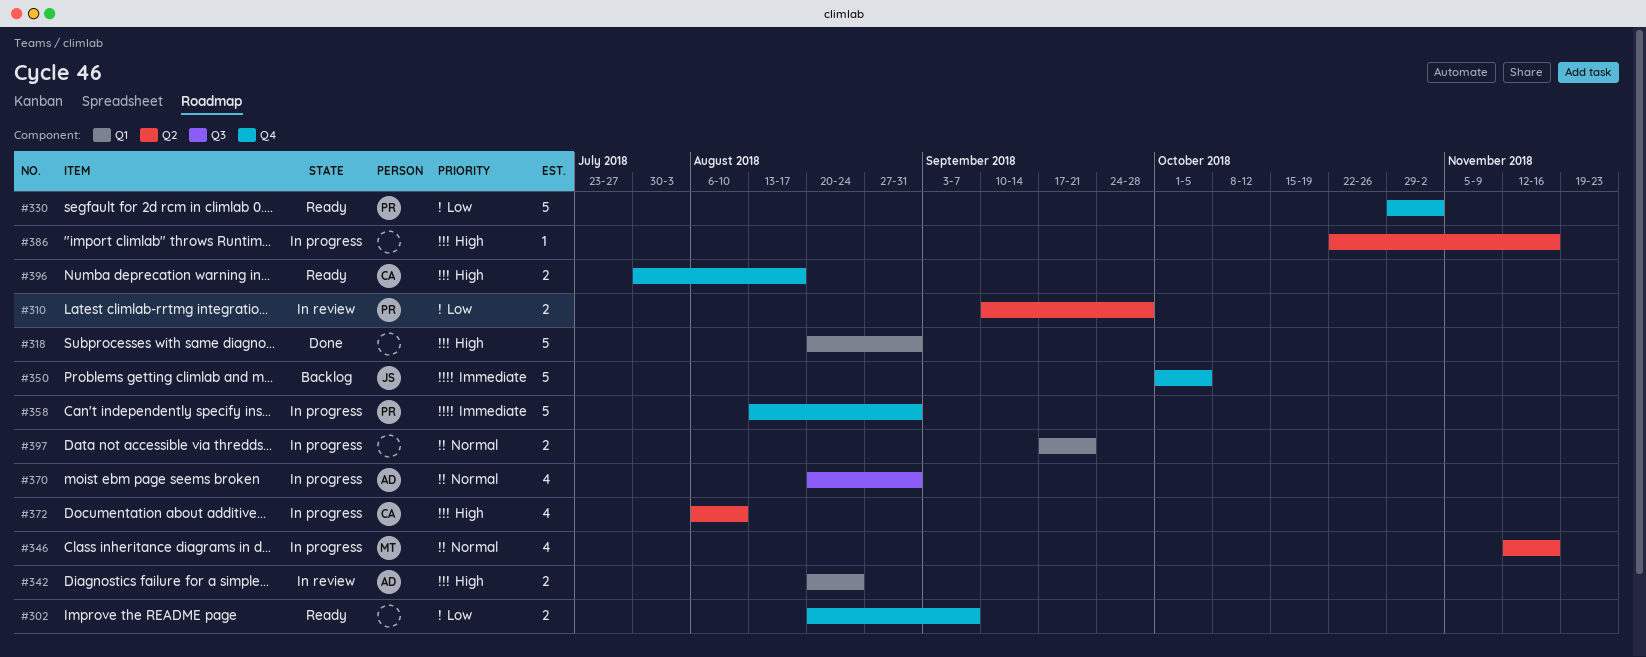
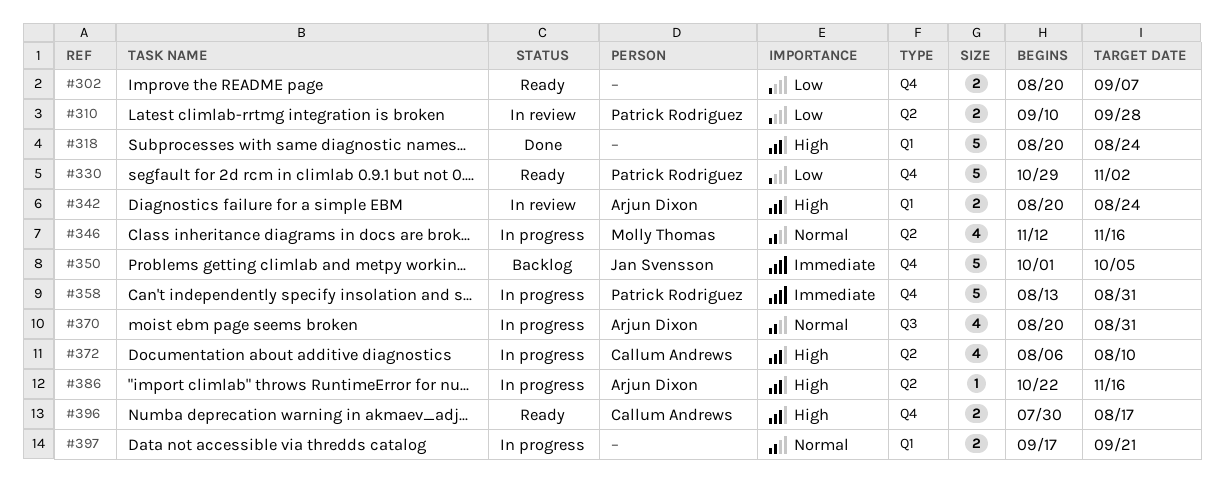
#318, due: Aug 31 -> Aug 24
#386, owner: none -> Arjun Dixon

